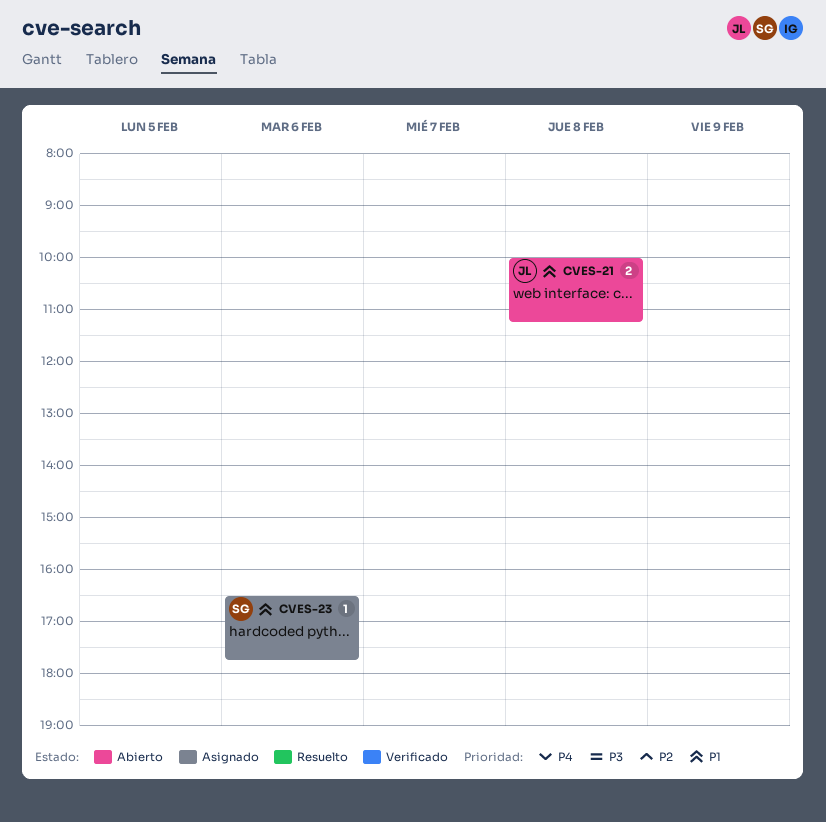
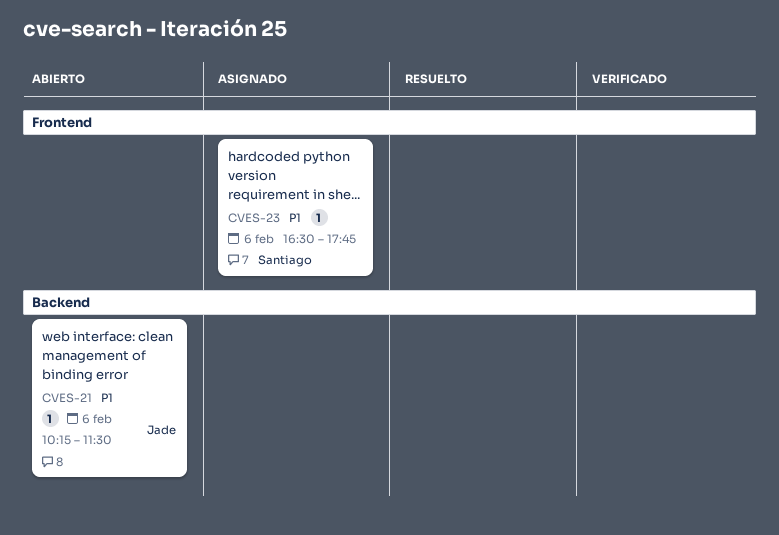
CVES-21, estimate: 2 -> 1
CVES-21, day: Feb 8 -> Feb 6
CVES-21, begins: 10:00 -> 10:15
CVES-21, ends: 11:15 -> 11:30

